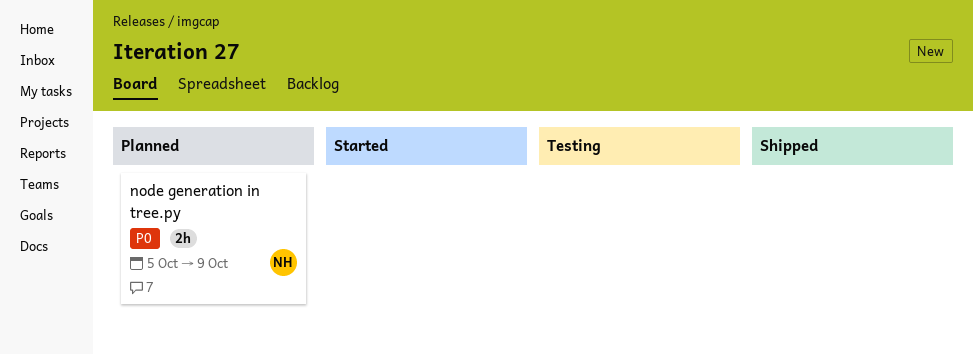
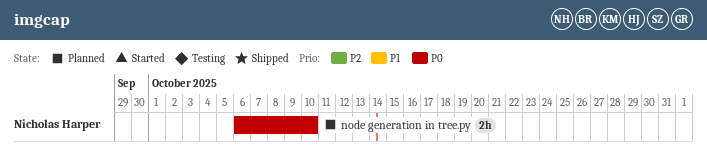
node generation in tree.py, start: Oct 5 -> Oct 6
node generation in tree.py, due: Oct 9 -> Oct 10

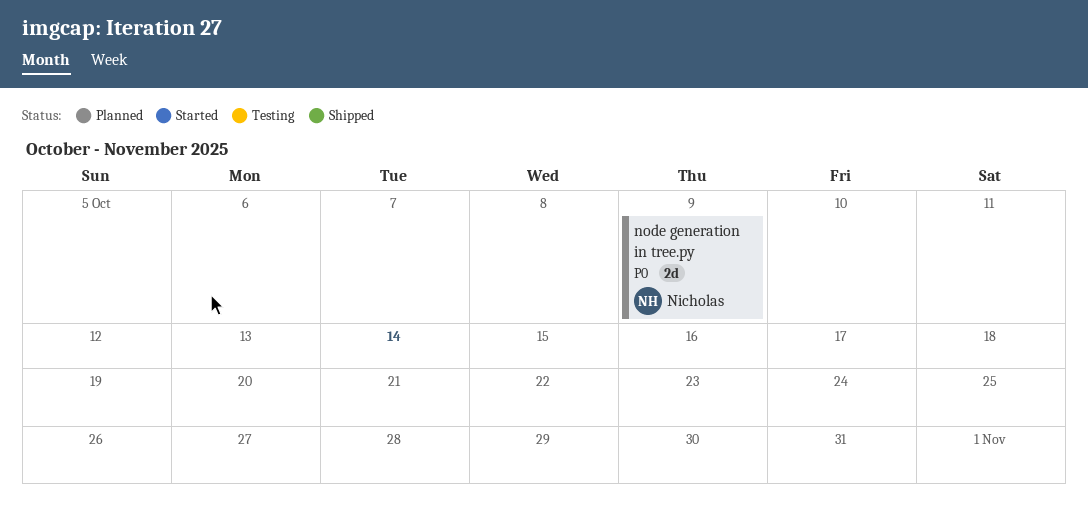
node generation in tree.py, estimate: 2h -> 2d
node generation in tree.py, due: Oct 10 -> Oct 9

